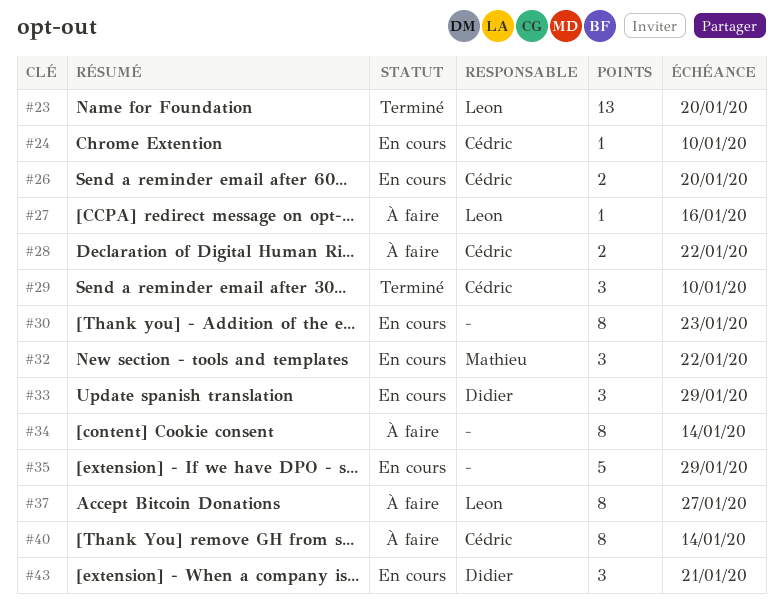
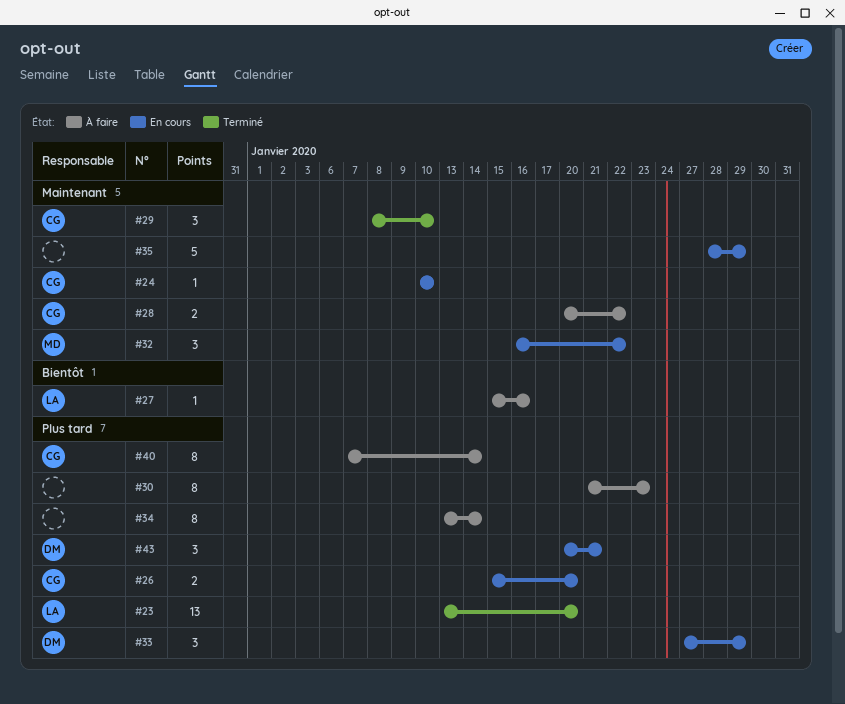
#30, status: En cours -> À faire
#37: present -> none

